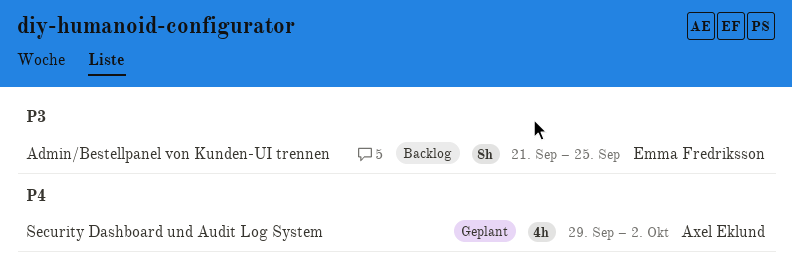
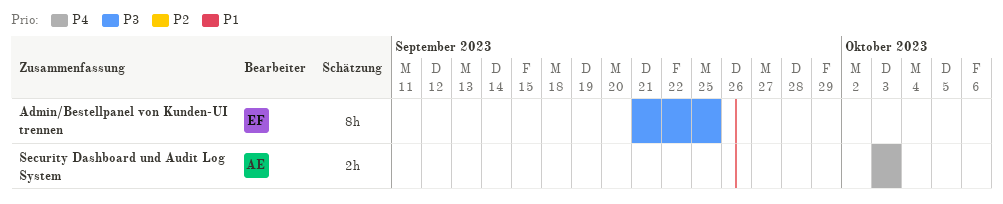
Security Dashboard und Audit Log System, estimate: 4h -> 2h
Security Dashboard und Audit Log System, start: Sep 29 -> Oct 3
Security Dashboard und Audit Log System, due: Oct 2 -> Oct 3

